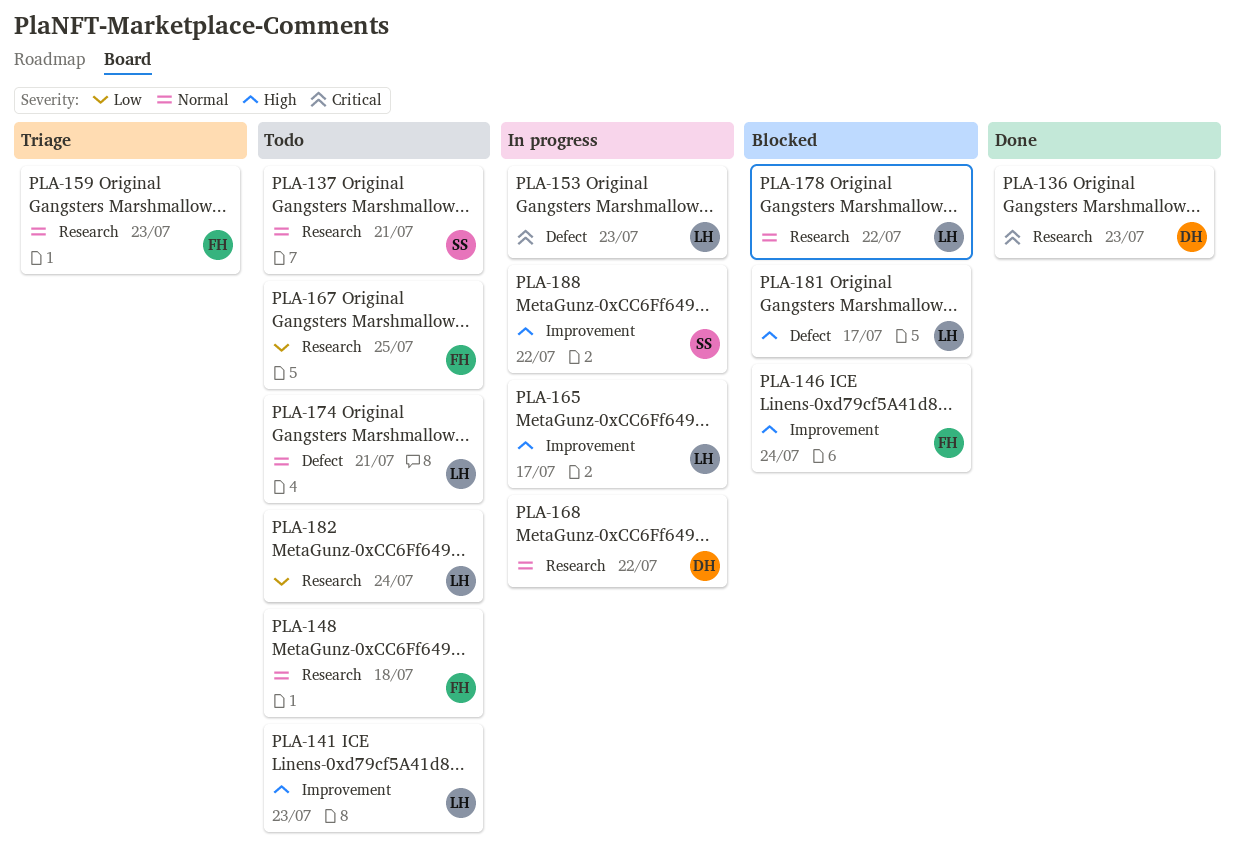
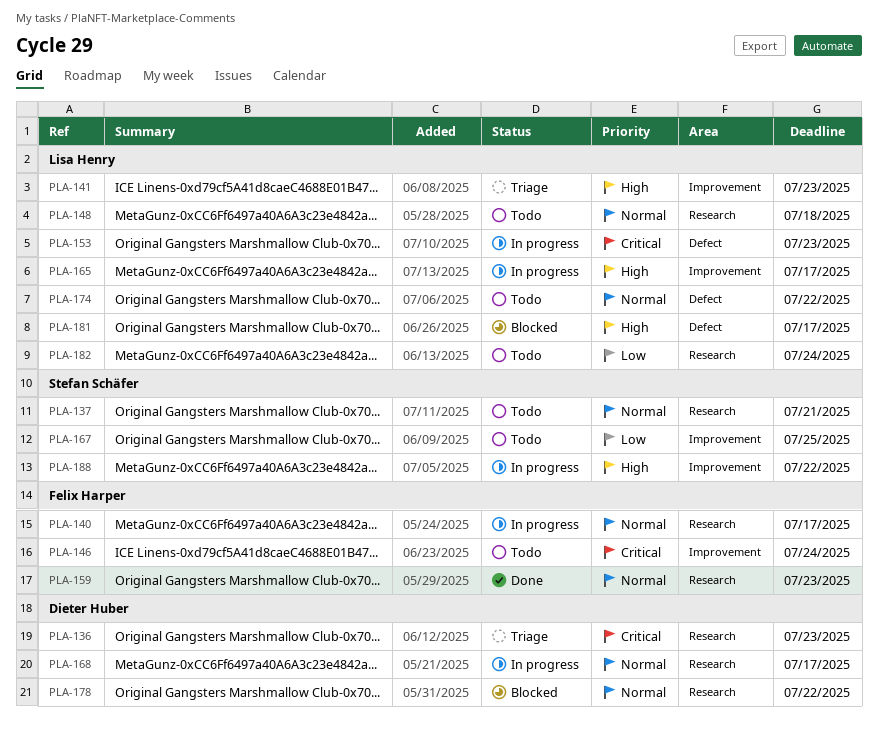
PLA-136, status: Done -> Triage
PLA-140: none -> present
PLA-141, status: Todo -> Triage
PLA-146, status: Blocked -> Todo
PLA-146, priority: High -> Critical
PLA-148, owner: Felix Harper -> Lisa Henry
PLA-159, status: Triage -> Done
PLA-167, owner: Felix Harper -> Stefan Schäfer
PLA-167, label: Research -> Improvement
PLA-168, due: Jul 22 -> Jul 17
PLA-174, due: Jul 21 -> Jul 22
PLA-178, owner: Lisa Henry -> Dieter Huber

